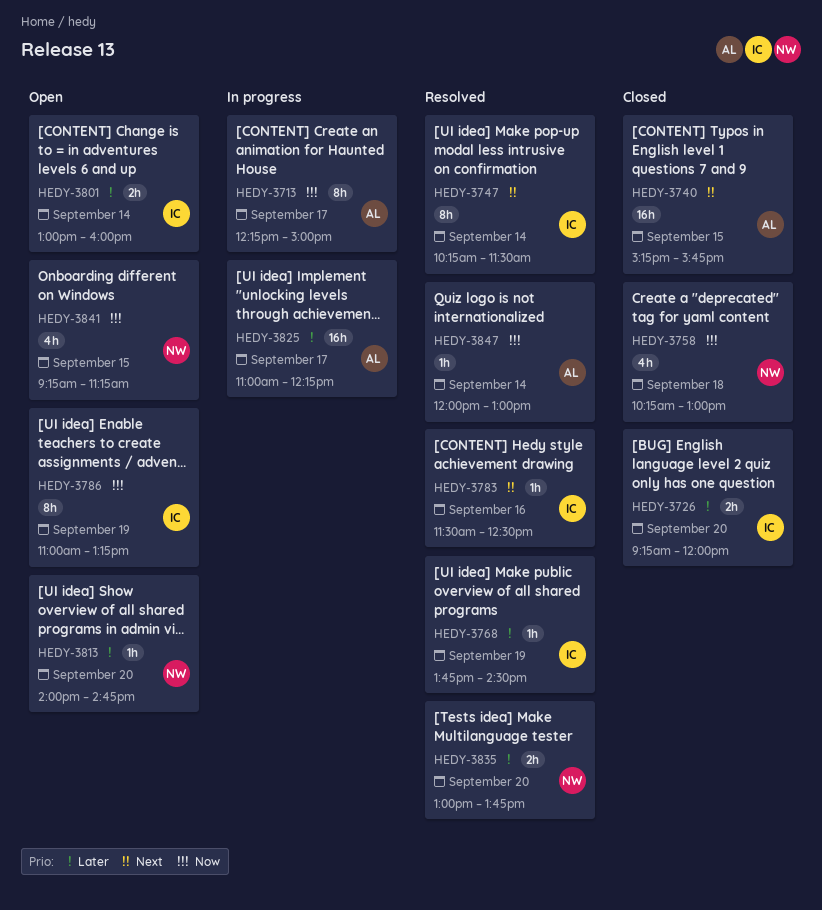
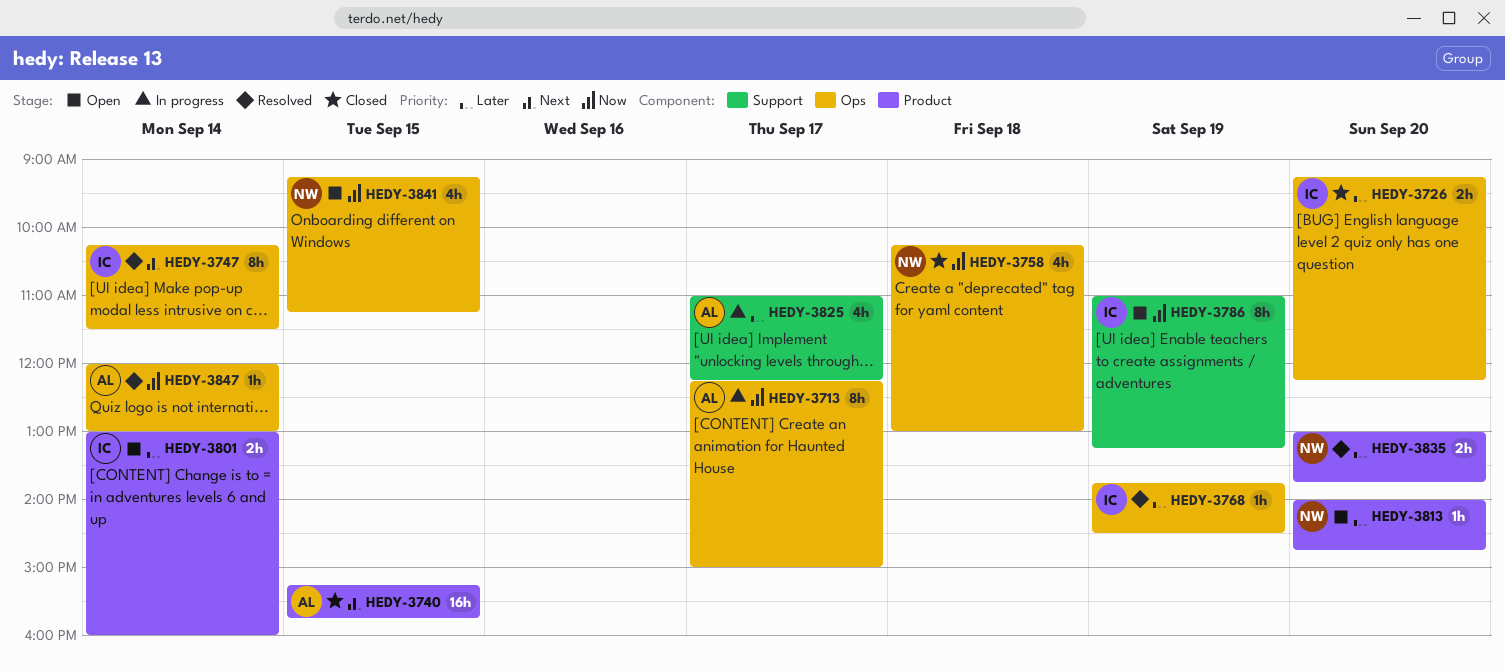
HEDY-3726, ends: 12:00 -> 12:15
HEDY-3783: present -> none
HEDY-3825, estimate: 16h -> 4h

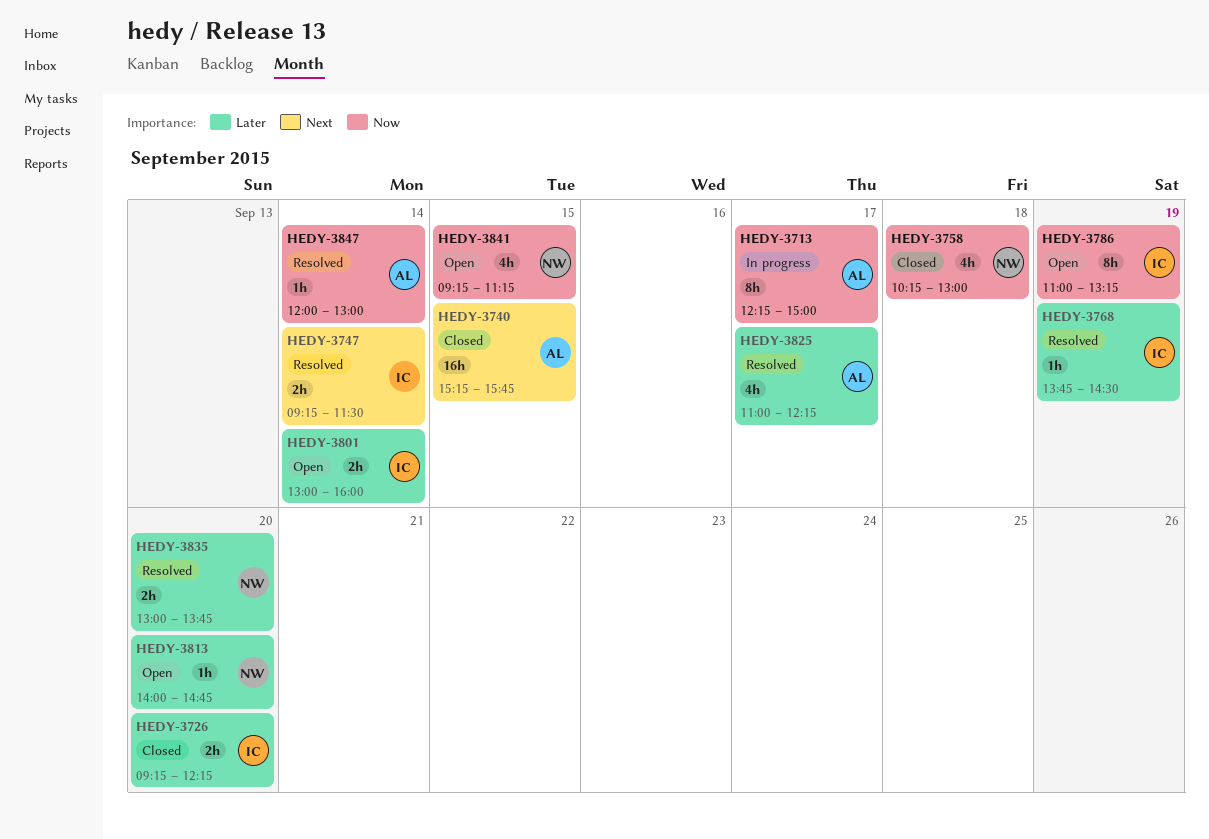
HEDY-3747, estimate: 8h -> 2h
HEDY-3747, begins: 10:15 -> 09:15
HEDY-3825, status: In progress -> Resolved

